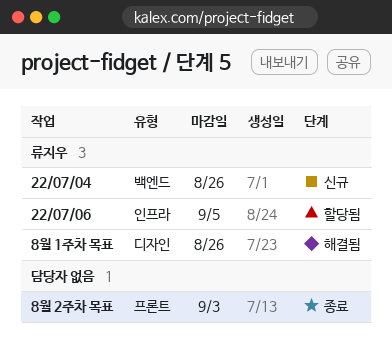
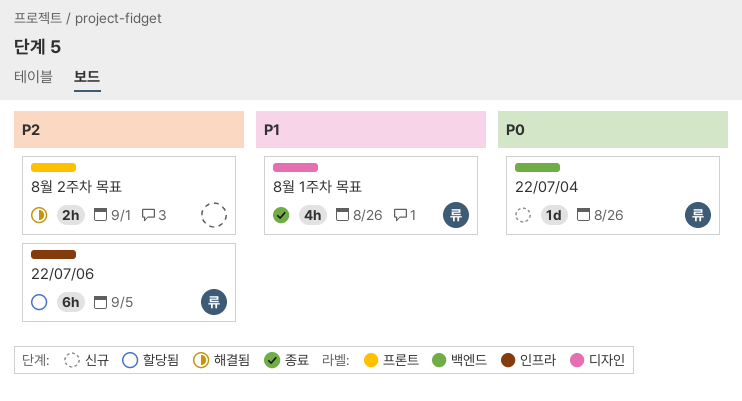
8월 1주차 목표, status: 해결됨 -> 종료
8월 2주차 목표, status: 종료 -> 해결됨
8월 2주차 목표, due: Sep 3 -> Sep 1

